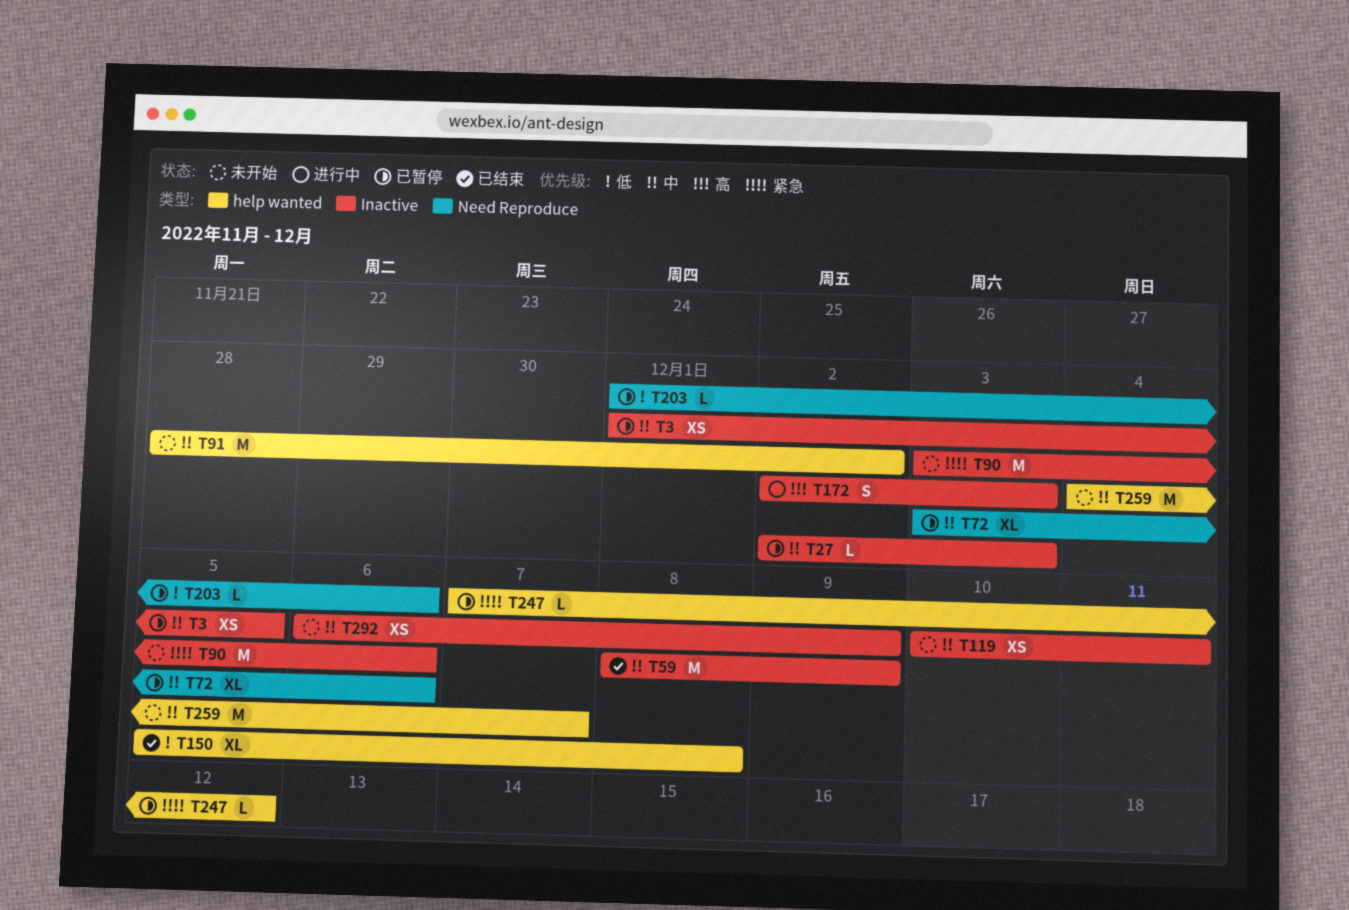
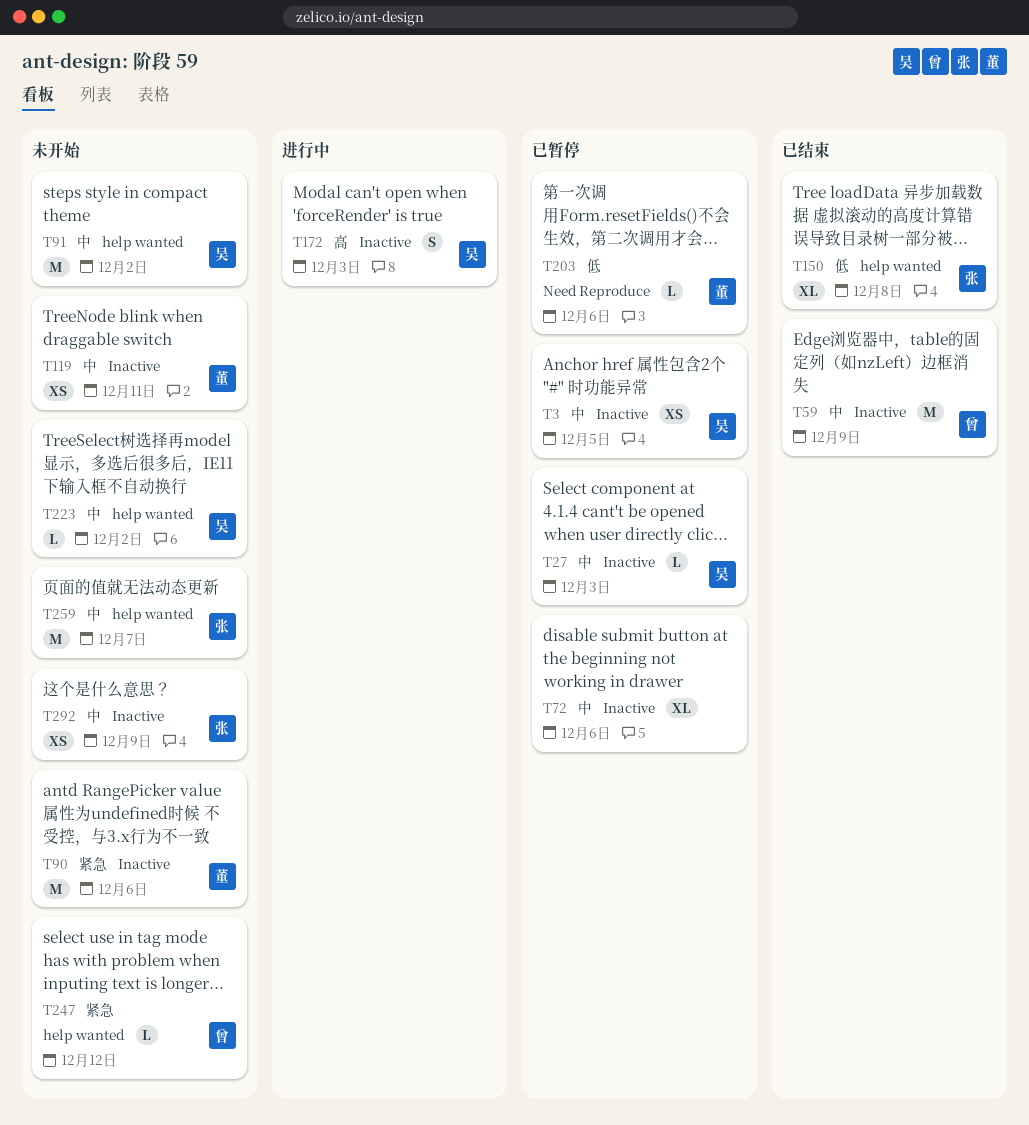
T72, label: Need Reproduce -> Inactive
T223: none -> present
T247, status: 已暂停 -> 未开始

